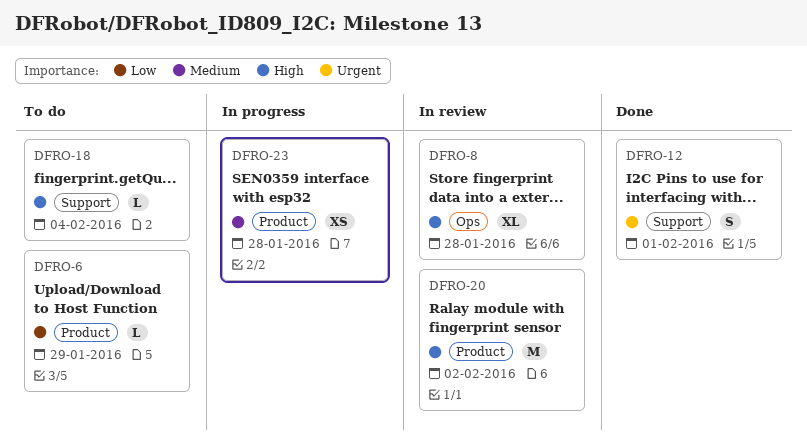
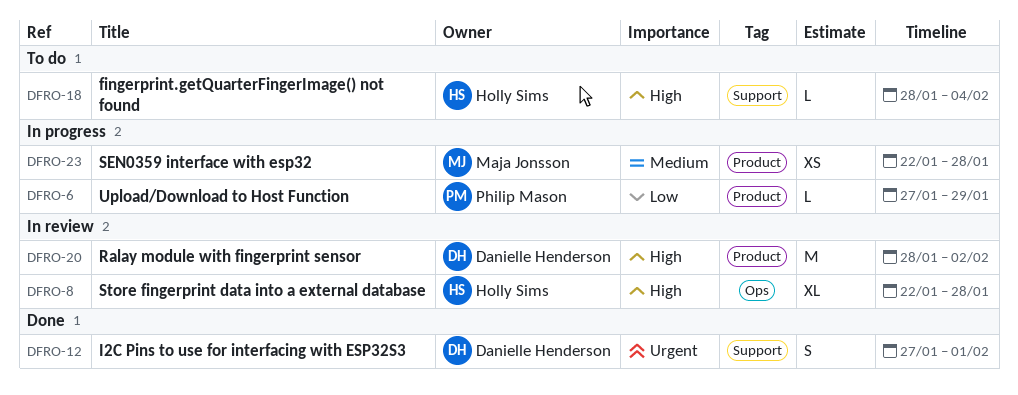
DFRO-6, status: To do -> In progress

